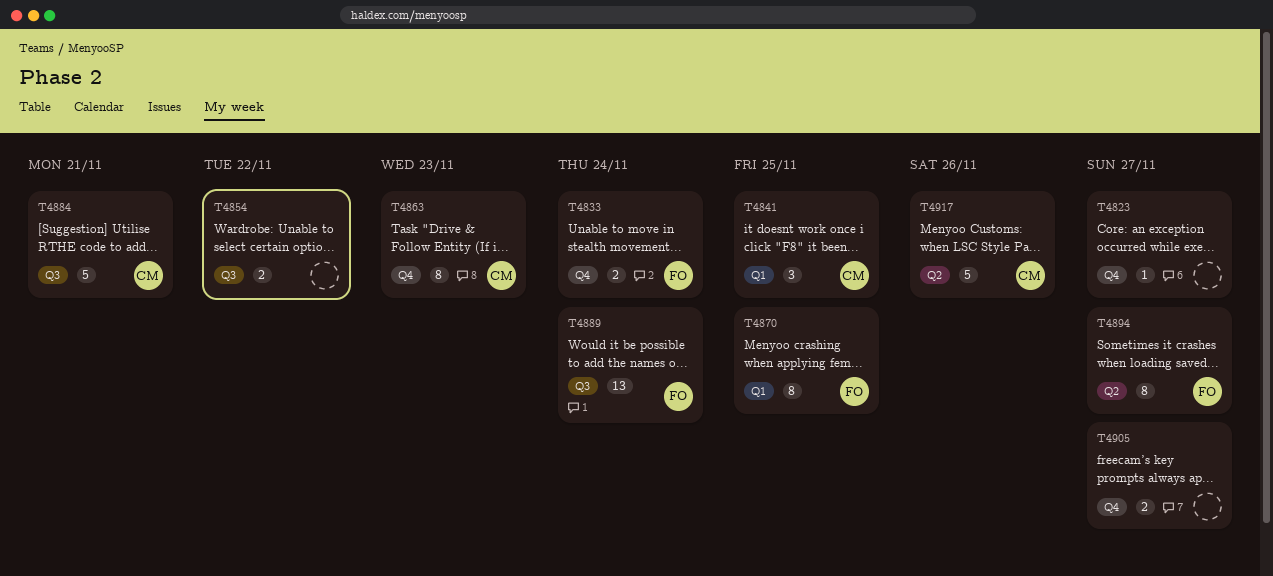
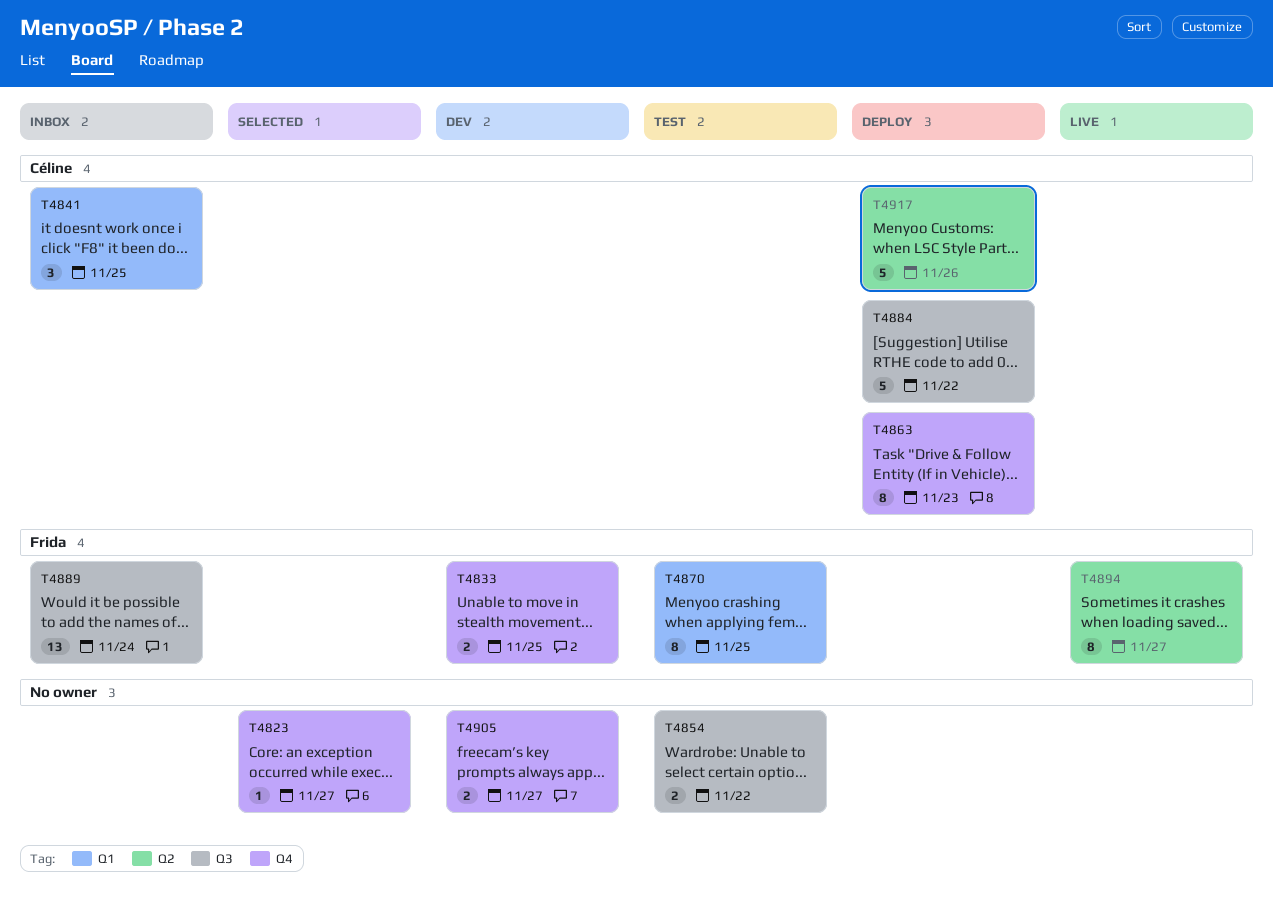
T4833, due: Nov 24 -> Nov 25
T4884, due: Nov 21 -> Nov 22

